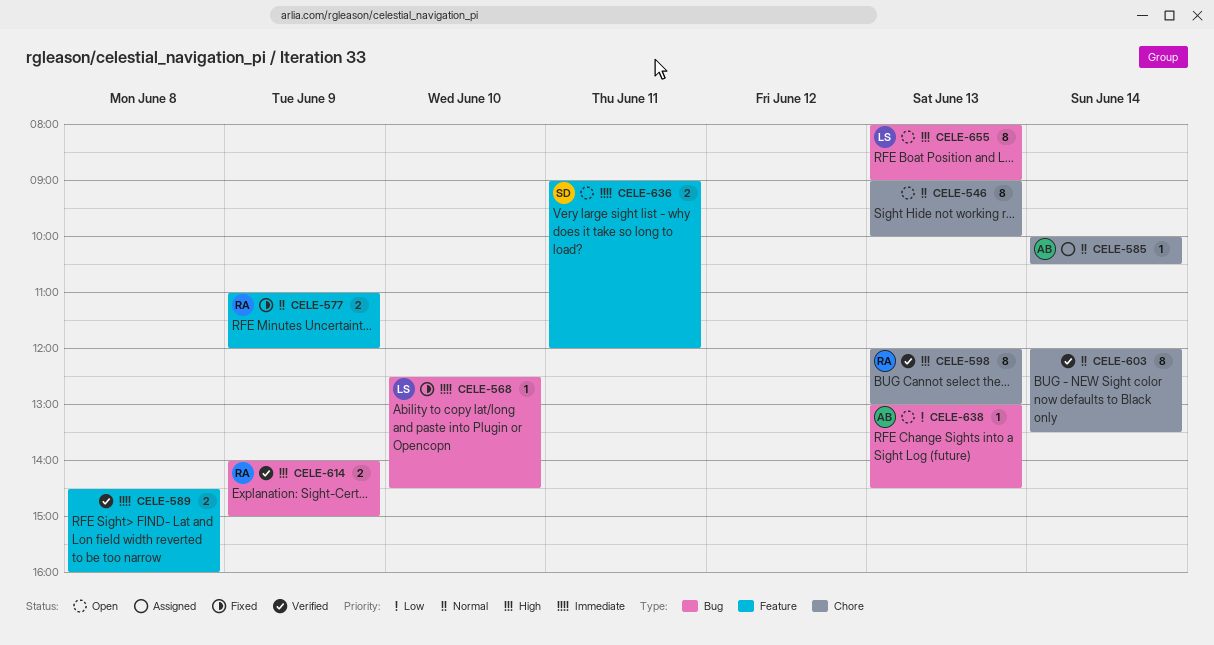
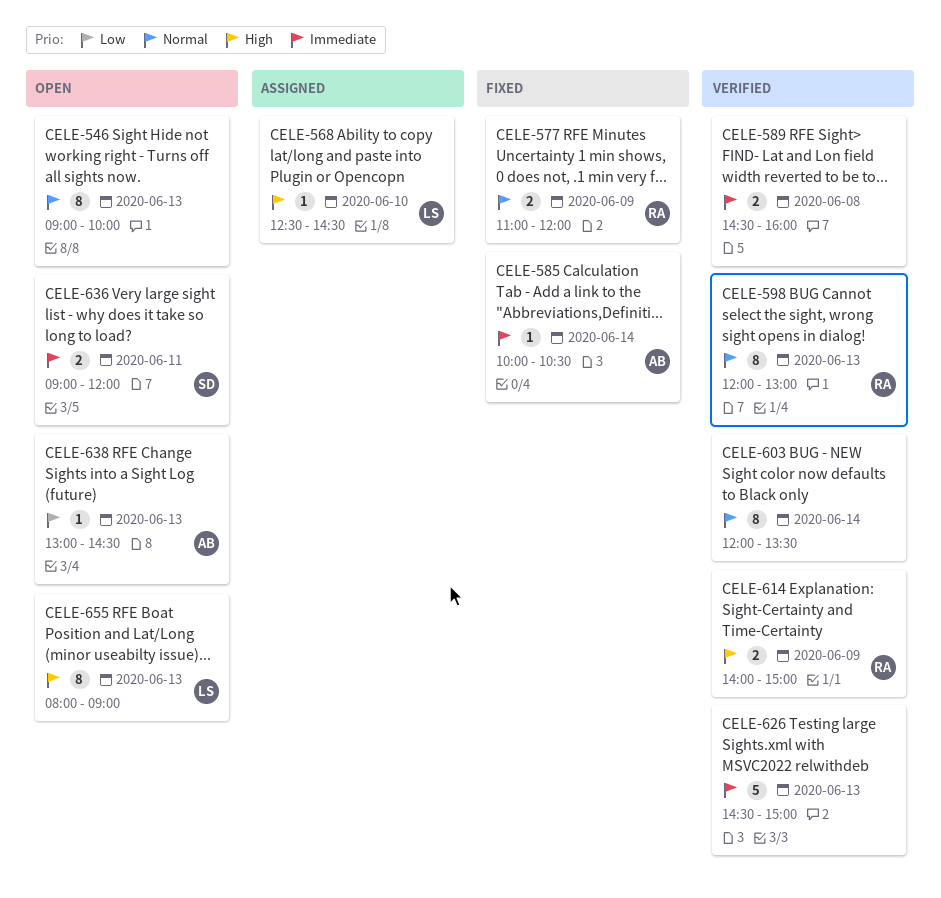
CELE-568, status: Fixed -> Assigned
CELE-568, priority: Immediate -> High
CELE-585, status: Assigned -> Fixed
CELE-585, priority: Normal -> Immediate
CELE-598, priority: High -> Normal
CELE-626: none -> present

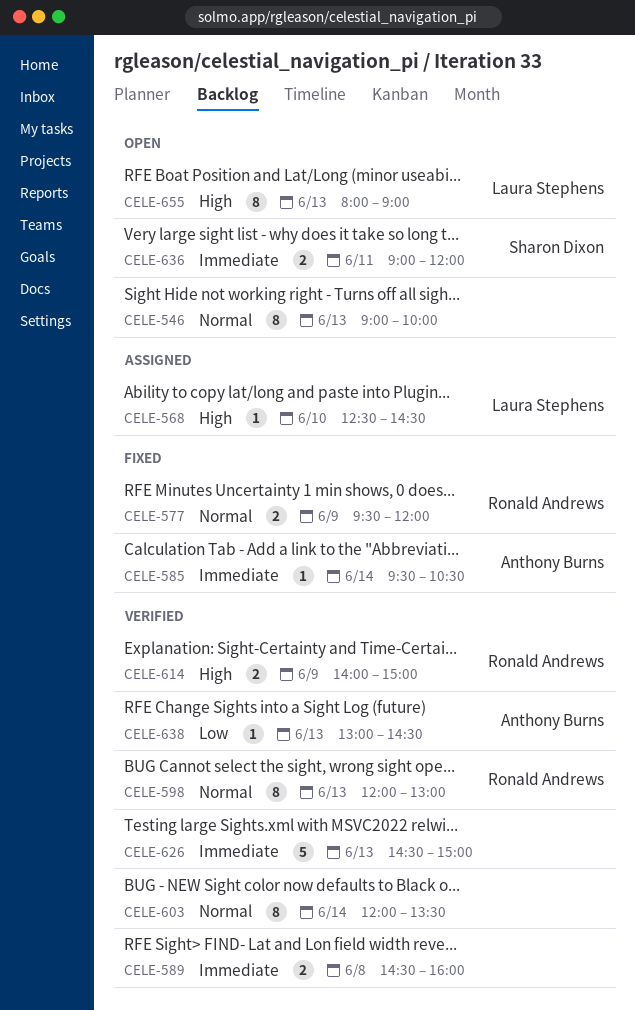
CELE-577, begins: 11:00 -> 09:30
CELE-585, begins: 10:00 -> 09:30
CELE-638, status: Open -> Verified

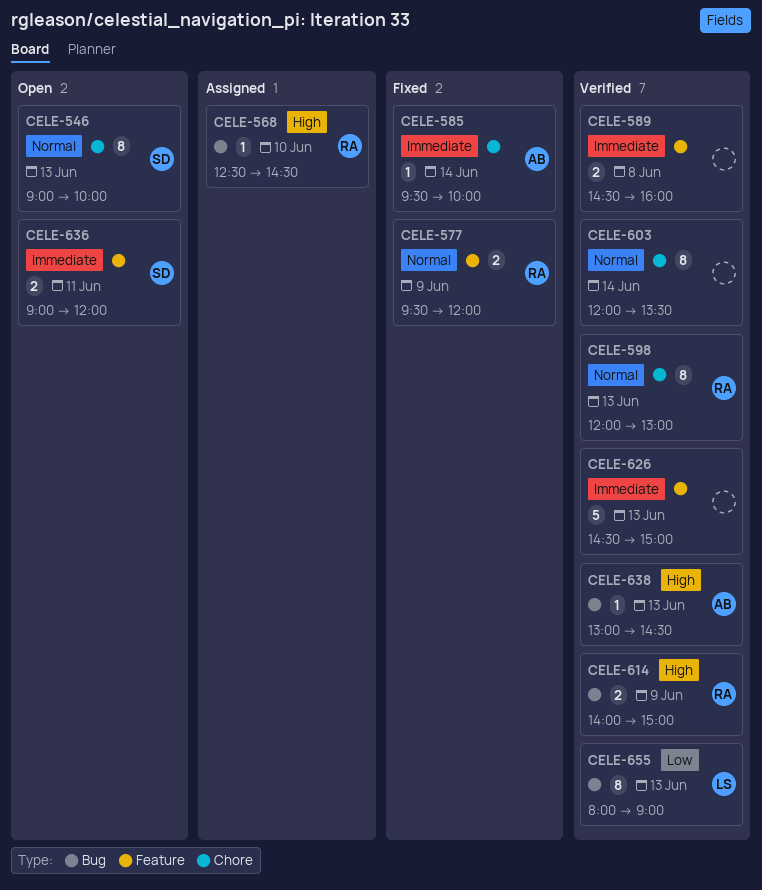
CELE-546, owner: none -> Sharon Dixon
CELE-568, owner: Laura Stephens -> Ronald Andrews
CELE-585, ends: 10:30 -> 10:00
CELE-638, priority: Low -> High
CELE-655, status: Open -> Verified
CELE-655, priority: High -> Low

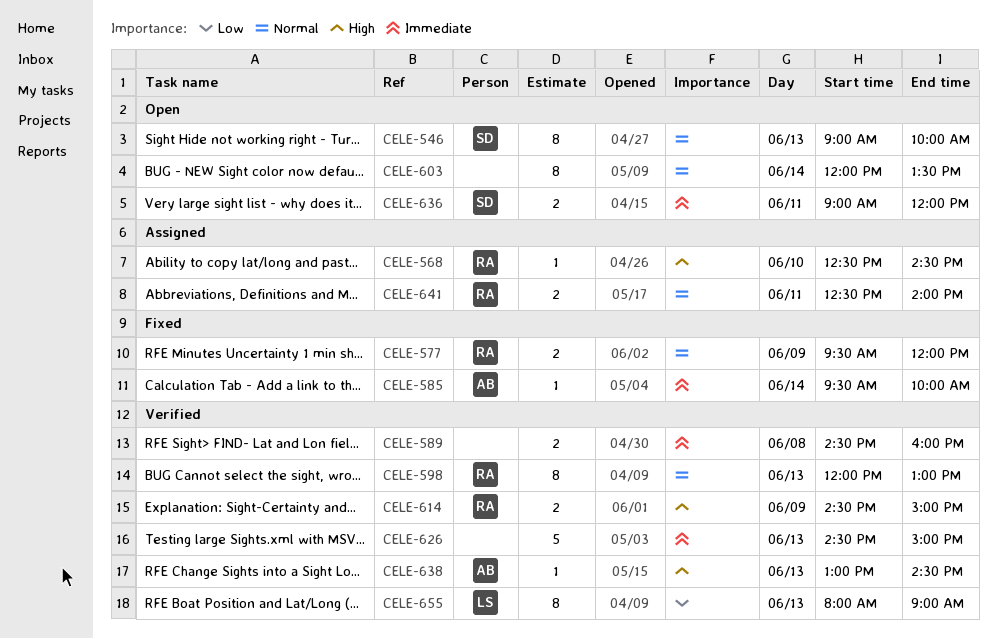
CELE-603, status: Verified -> Open
CELE-614, begins: 14:00 -> 14:30
CELE-641: none -> present

